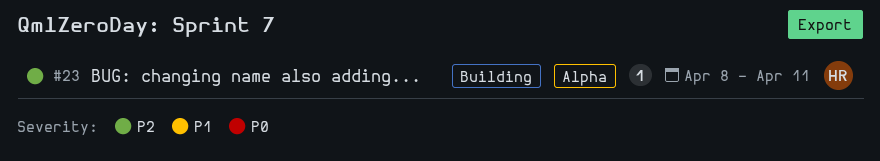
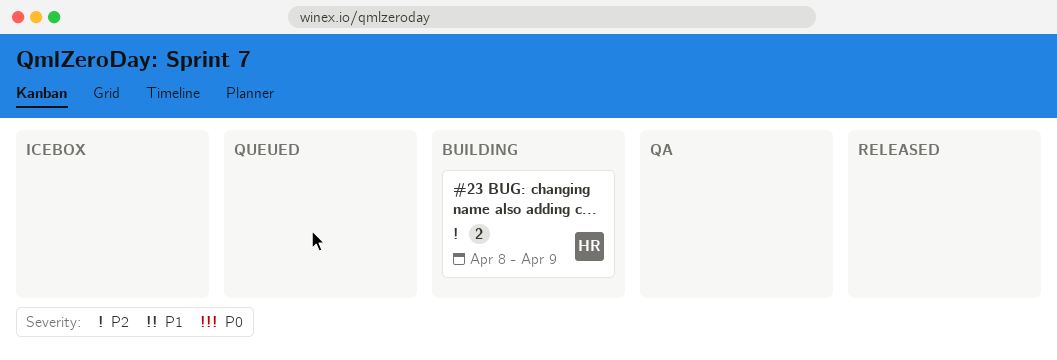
#23, estimate: 1 -> 2
#23, due: Apr 11 -> Apr 9

